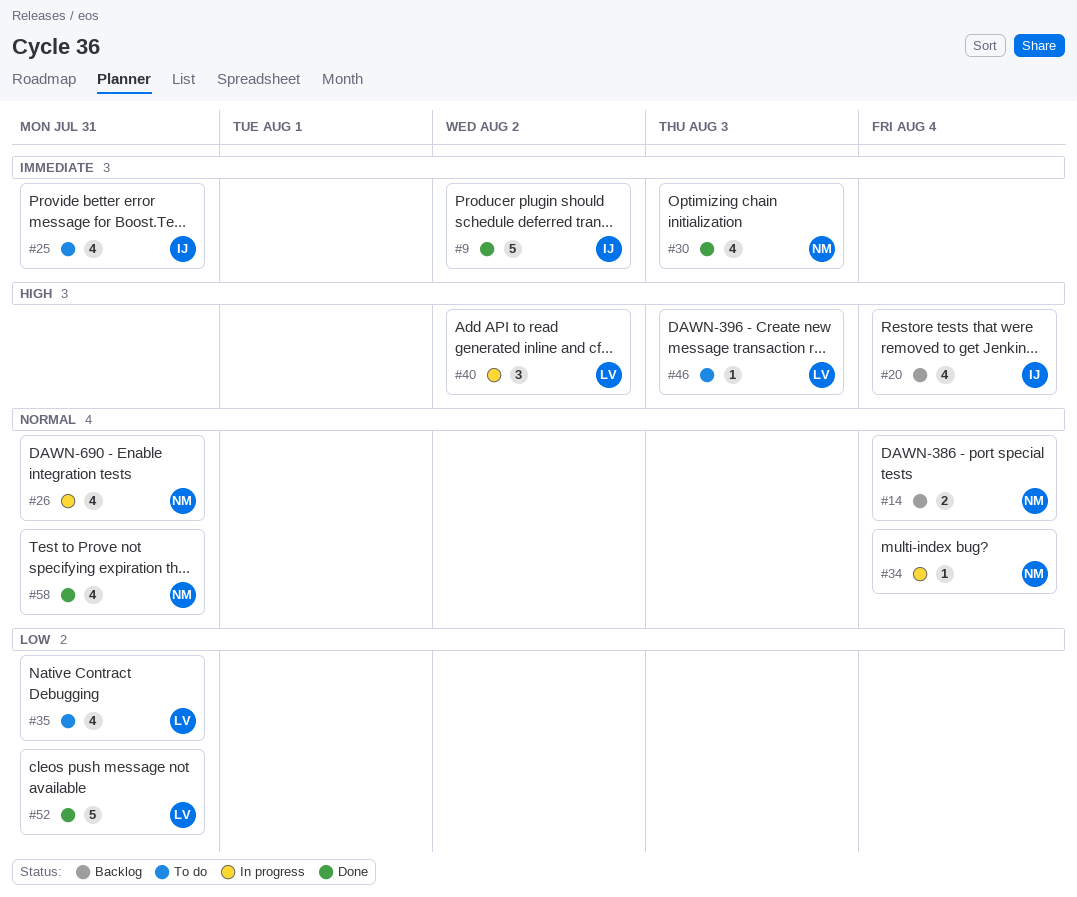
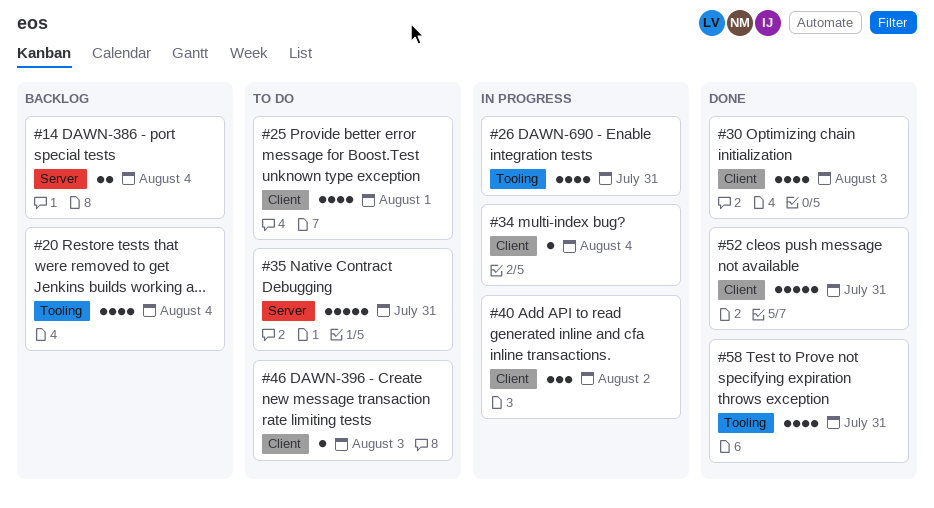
#9: present -> none
#25, due: Jul 31 -> Aug 1
#35, estimate: 4 -> 5

